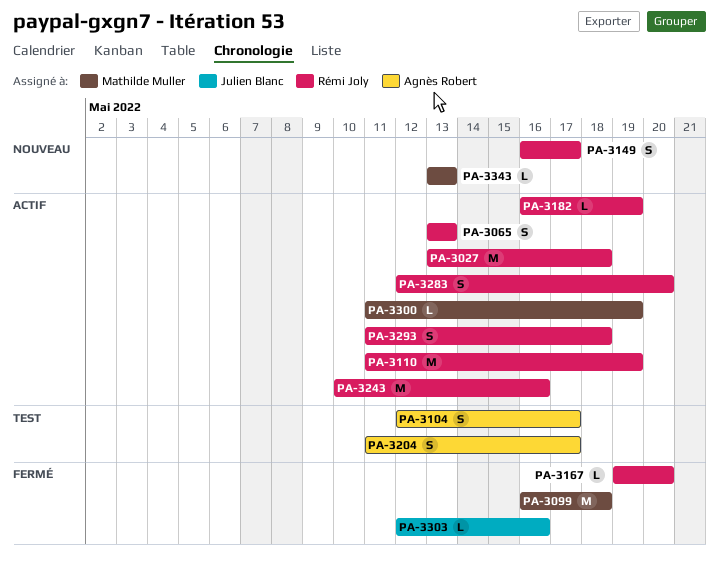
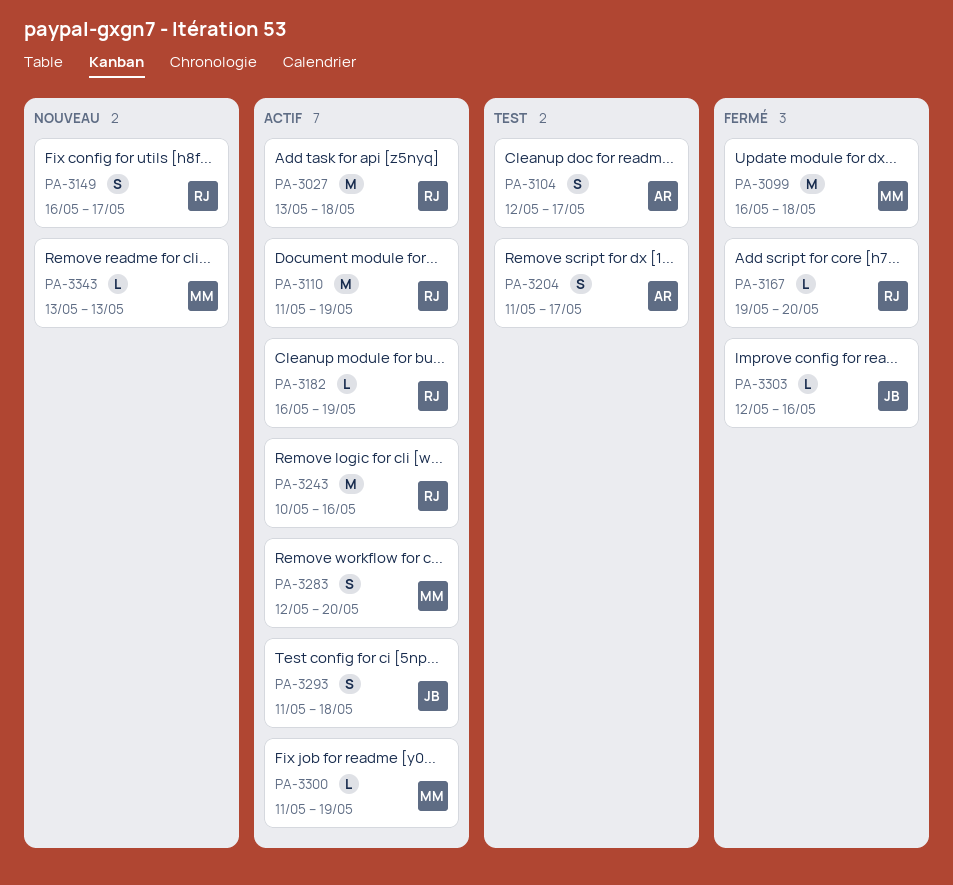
PA-3065: present -> none
PA-3283, owner: Rémi Joly -> Mathilde Muller
PA-3293, owner: Rémi Joly -> Julien Blanc

